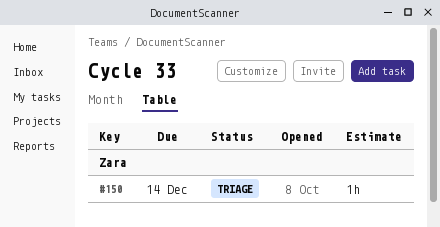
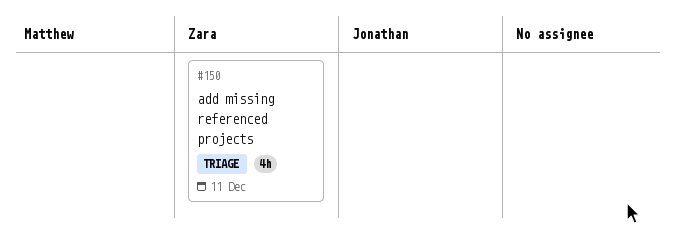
#150, estimate: 1h -> 4h
#150, due: Dec 14 -> Dec 11

